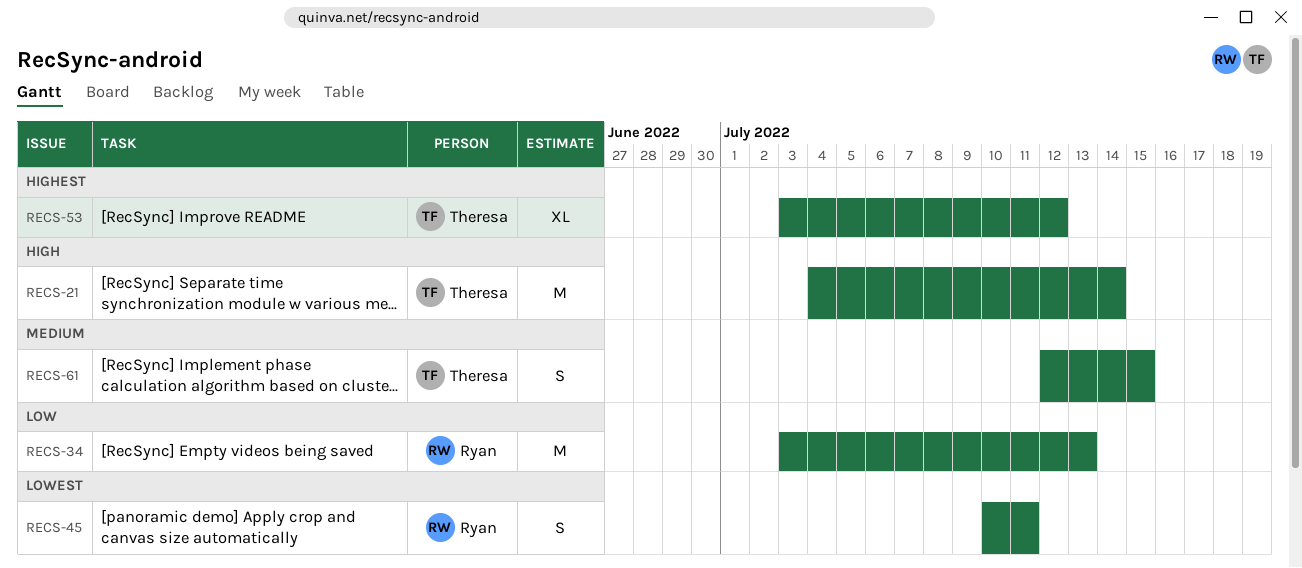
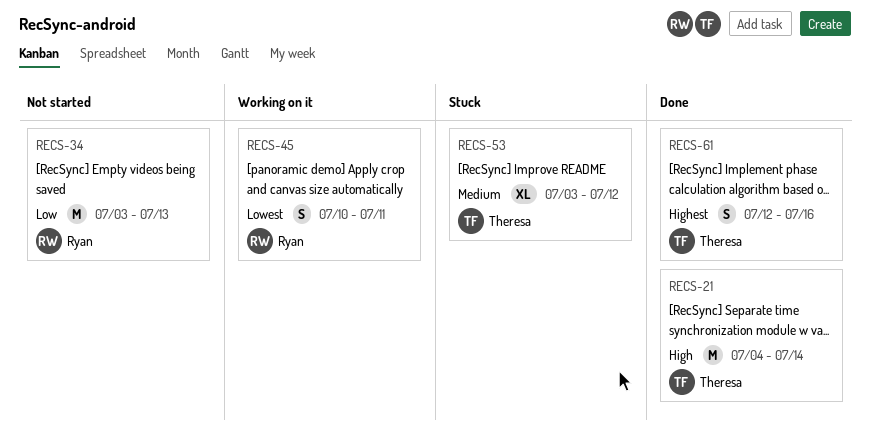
RECS-53, priority: Highest -> Medium
RECS-61, priority: Medium -> Highest
RECS-61, due: Jul 15 -> Jul 16

